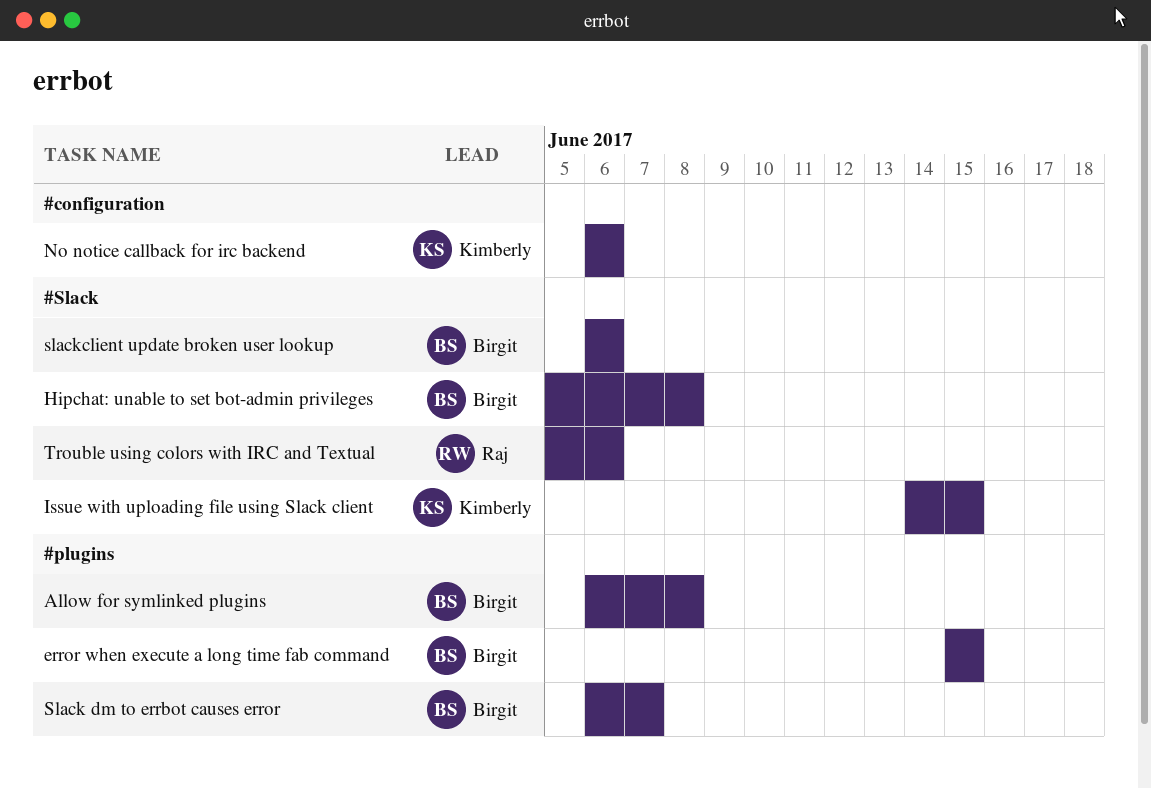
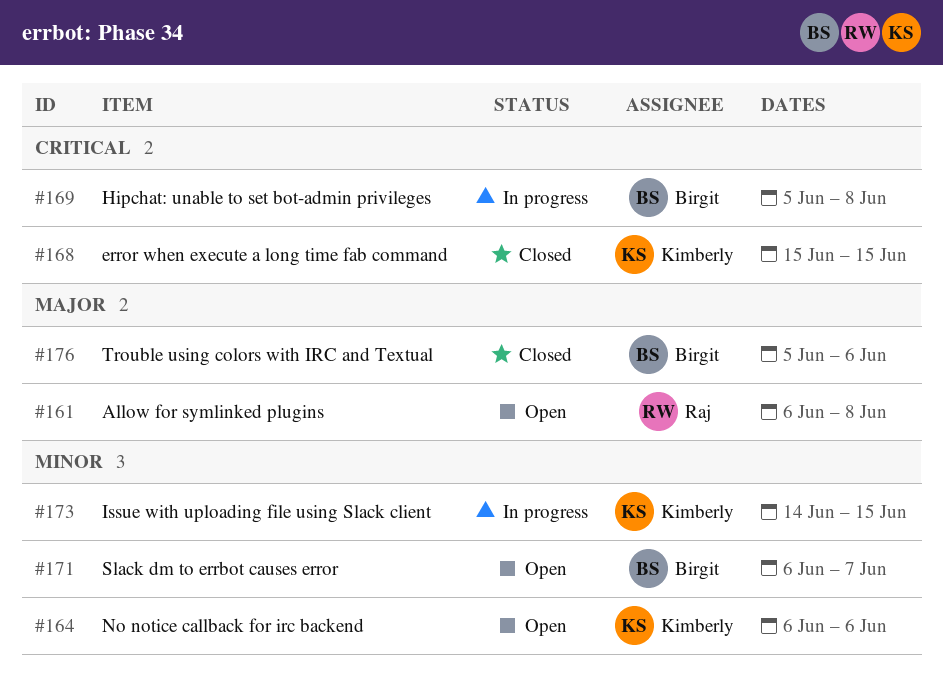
Allow for symlinked plugins, owner: Birgit -> Raj
error when execute a long time fab command, owner: Birgit -> Kimberly
slackclient update broken user lookup: present -> none
Trouble using colors with IRC and Textual, owner: Raj -> Birgit

